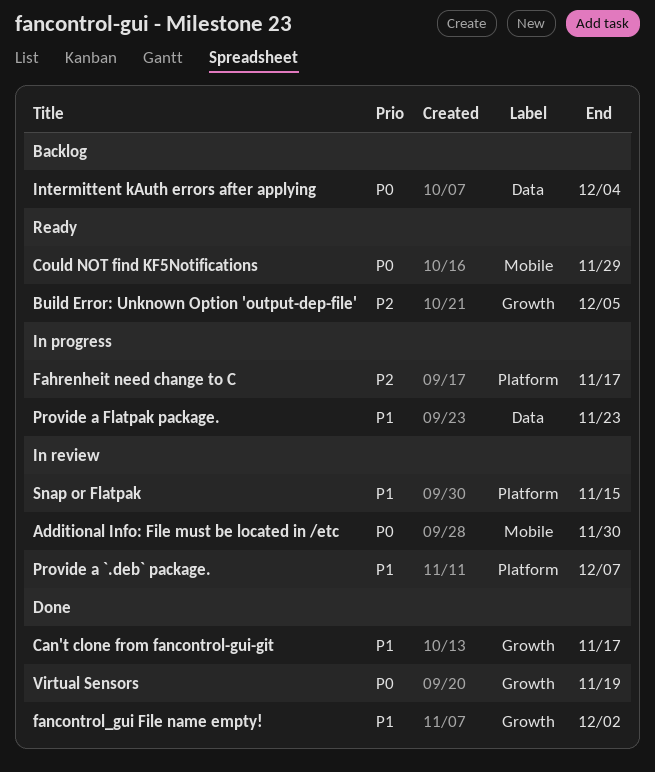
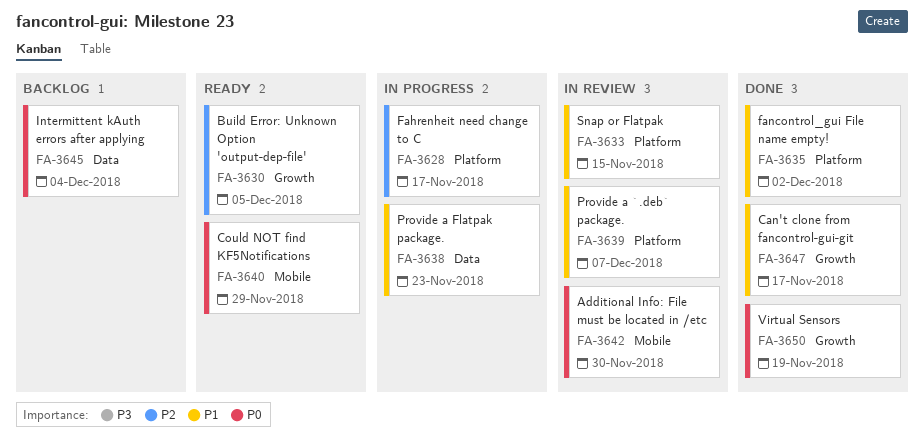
fancontrol_gui File name empty!, label: Growth -> Platform

